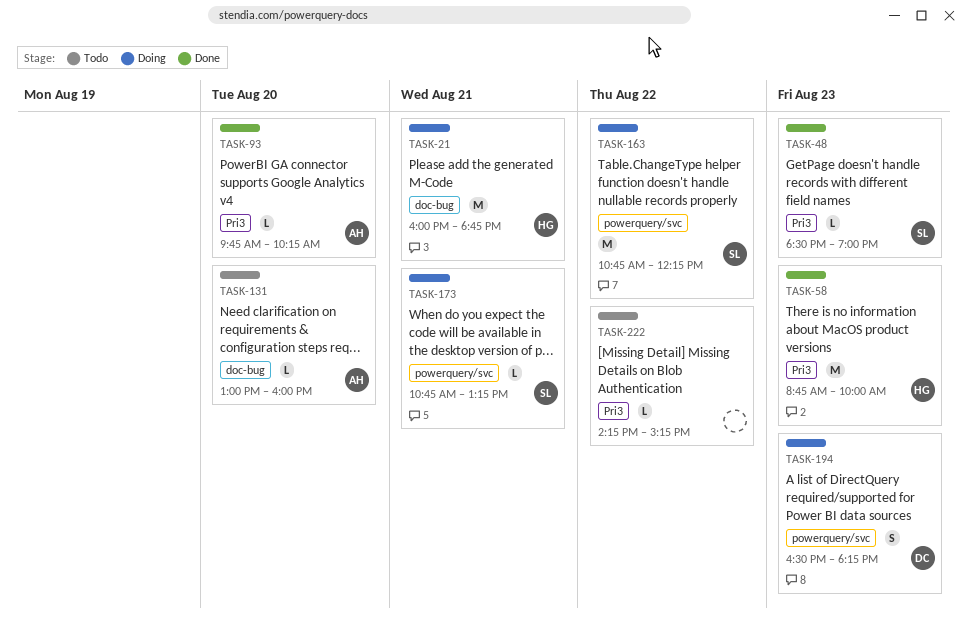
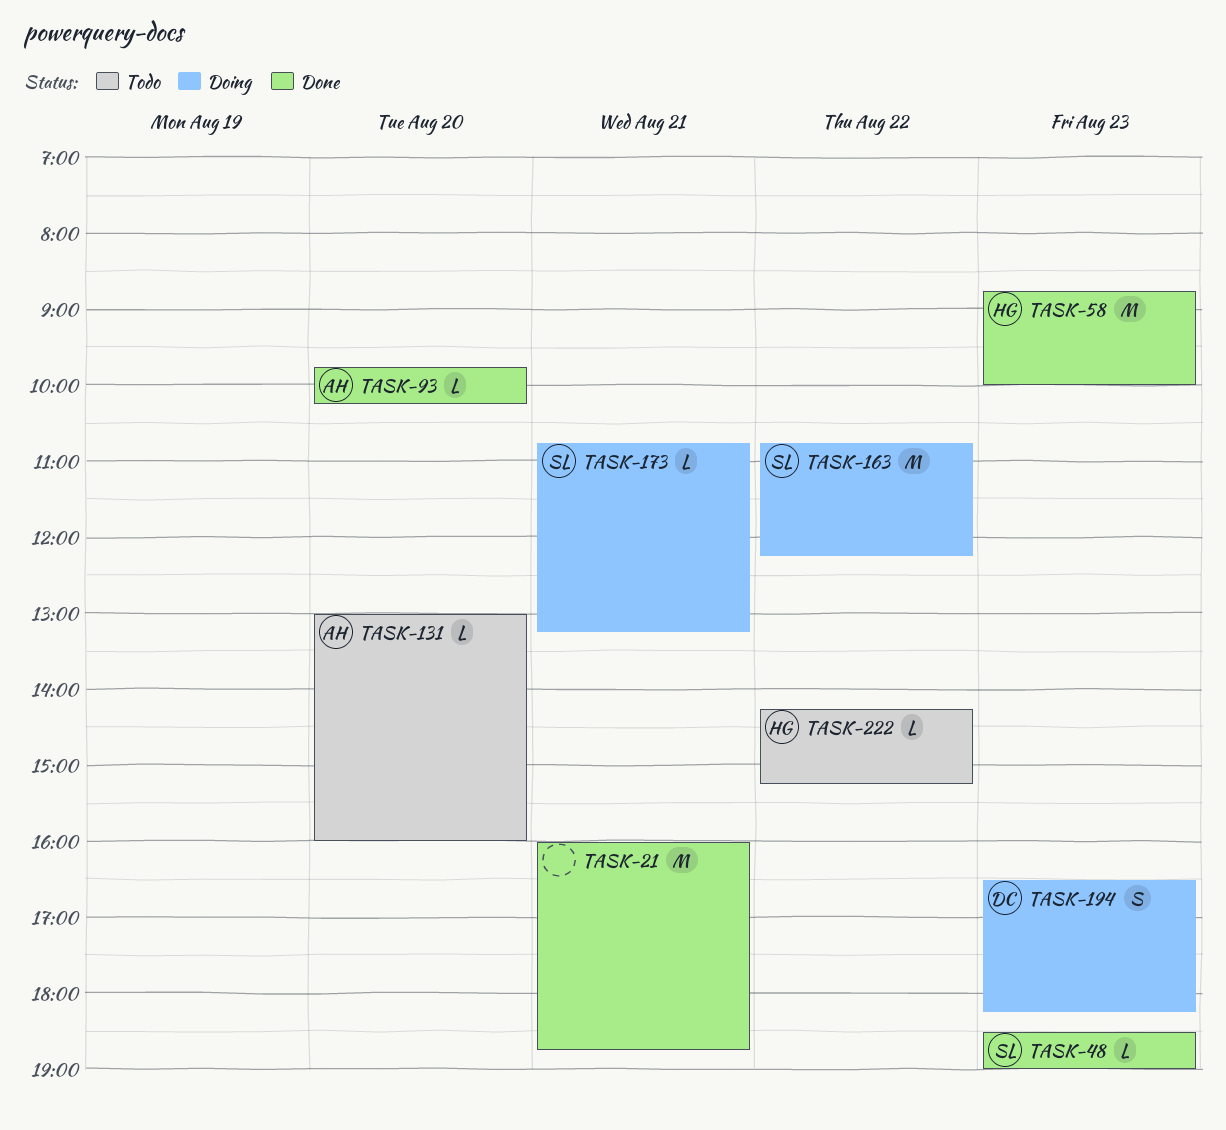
TASK-21, status: Doing -> Done
TASK-21, owner: HG -> none
TASK-222, owner: none -> HG

